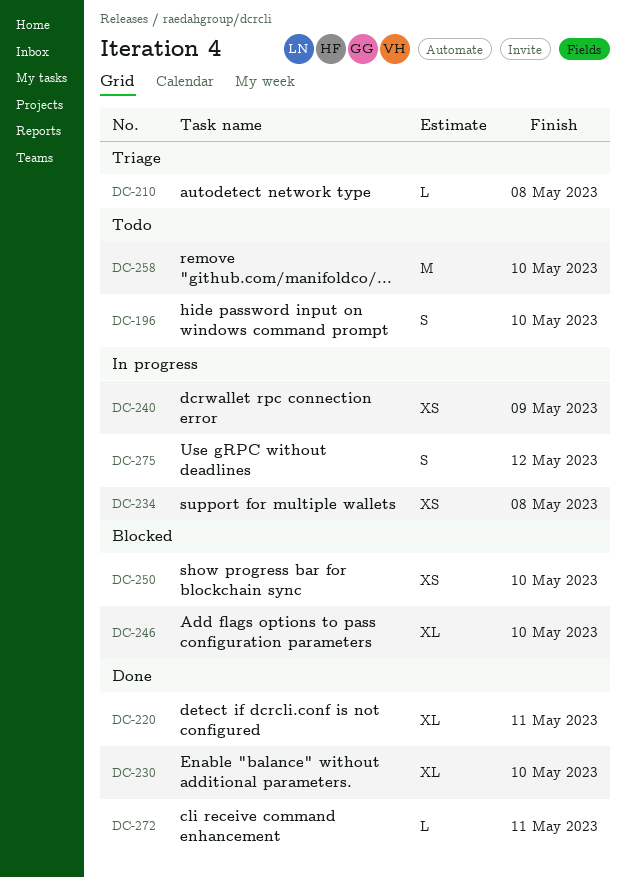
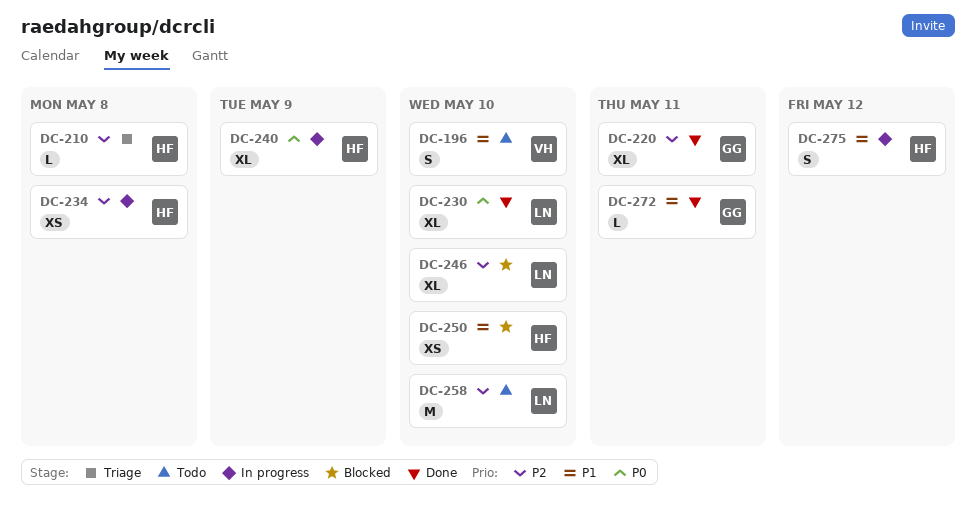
DC-240, estimate: XS -> XL

